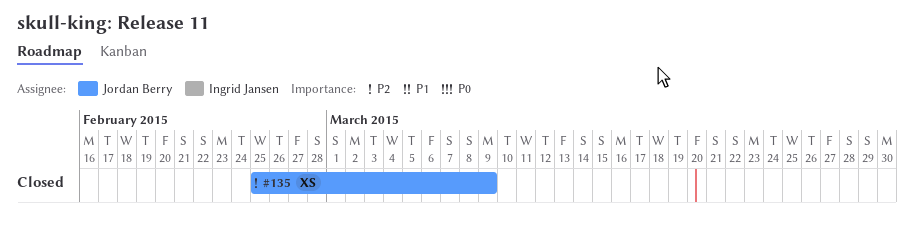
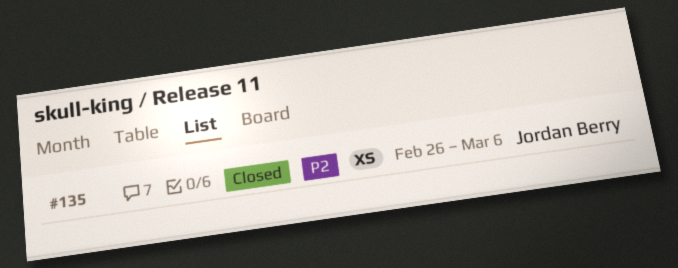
#135, start: Feb 25 -> Feb 26
#135, due: Mar 9 -> Mar 6

